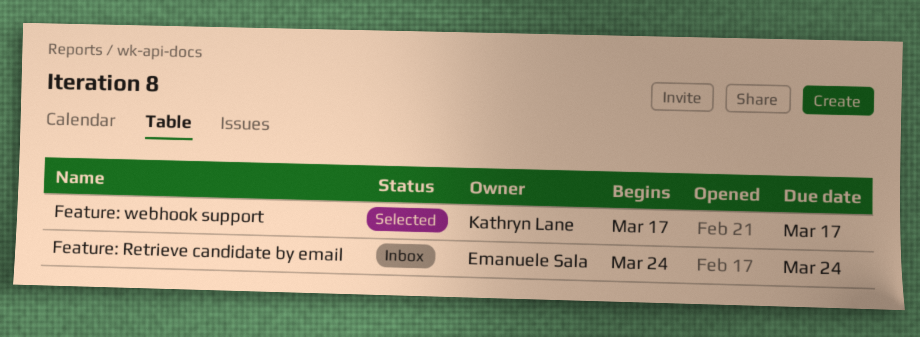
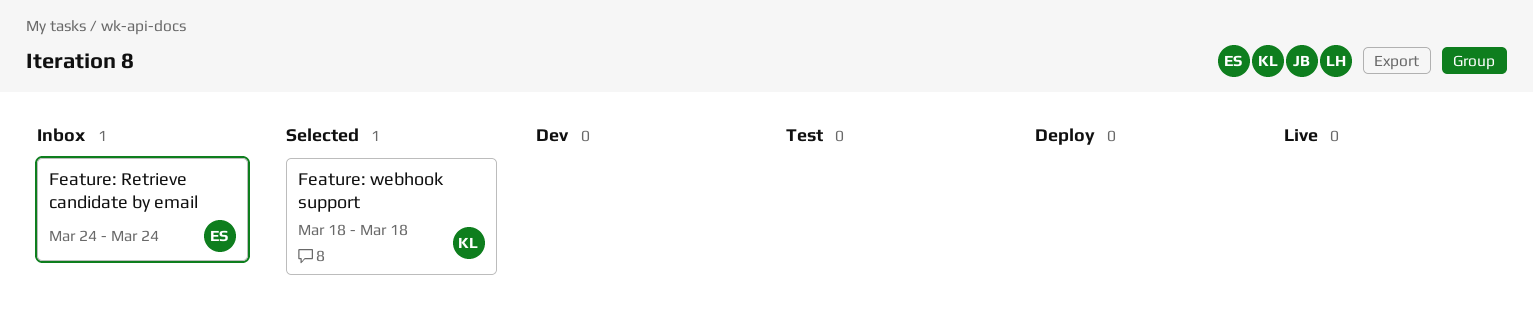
Feature: webhook support, start: Mar 17 -> Mar 18
Feature: webhook support, due: Mar 17 -> Mar 18

